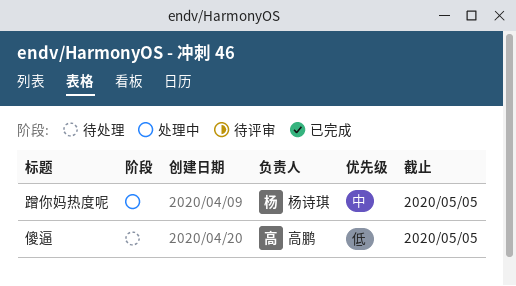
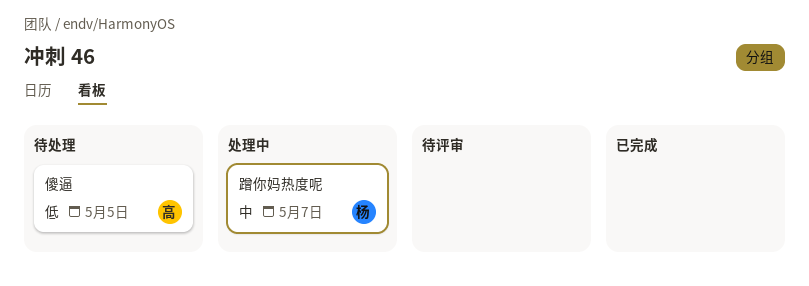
蹭你妈热度呢, due: May 5 -> May 7

